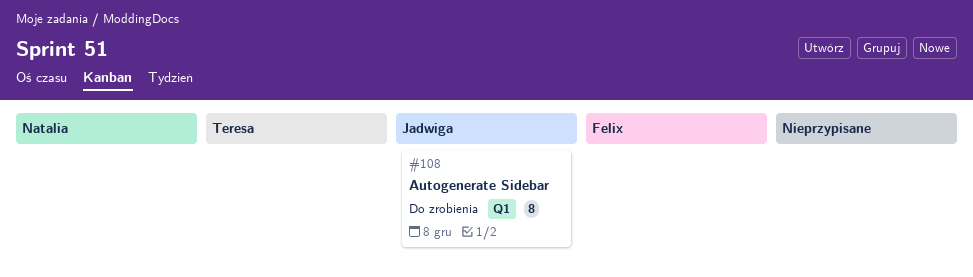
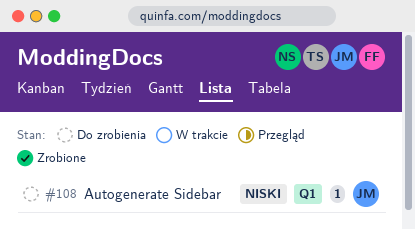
#108, estimate: 8 -> 1

